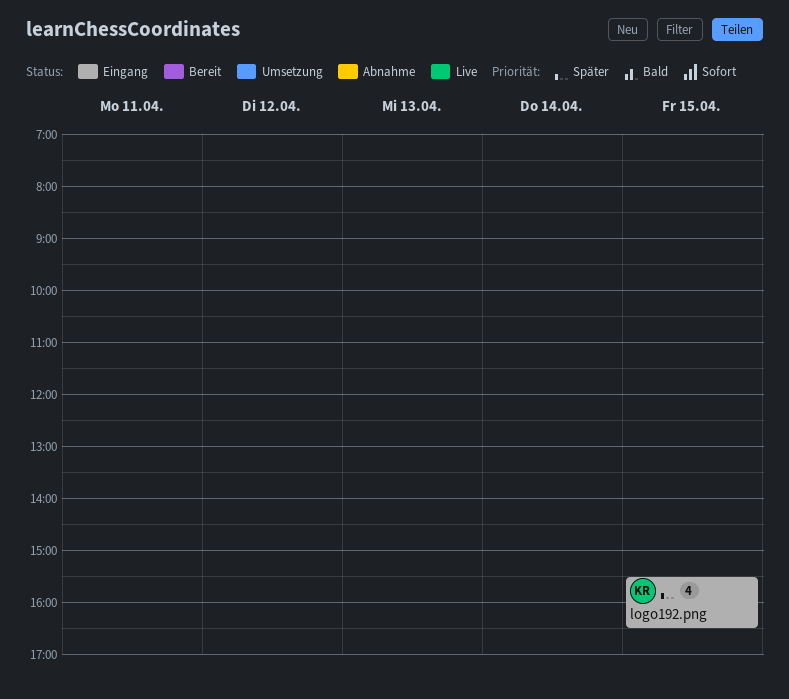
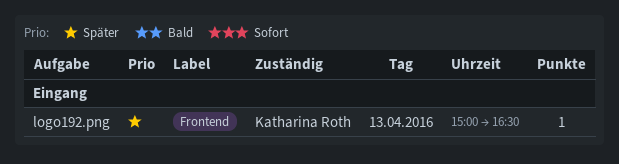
logo192.png, estimate: 4 -> 1
logo192.png, day: Apr 15 -> Apr 13
logo192.png, begins: 15:30 -> 15:00

